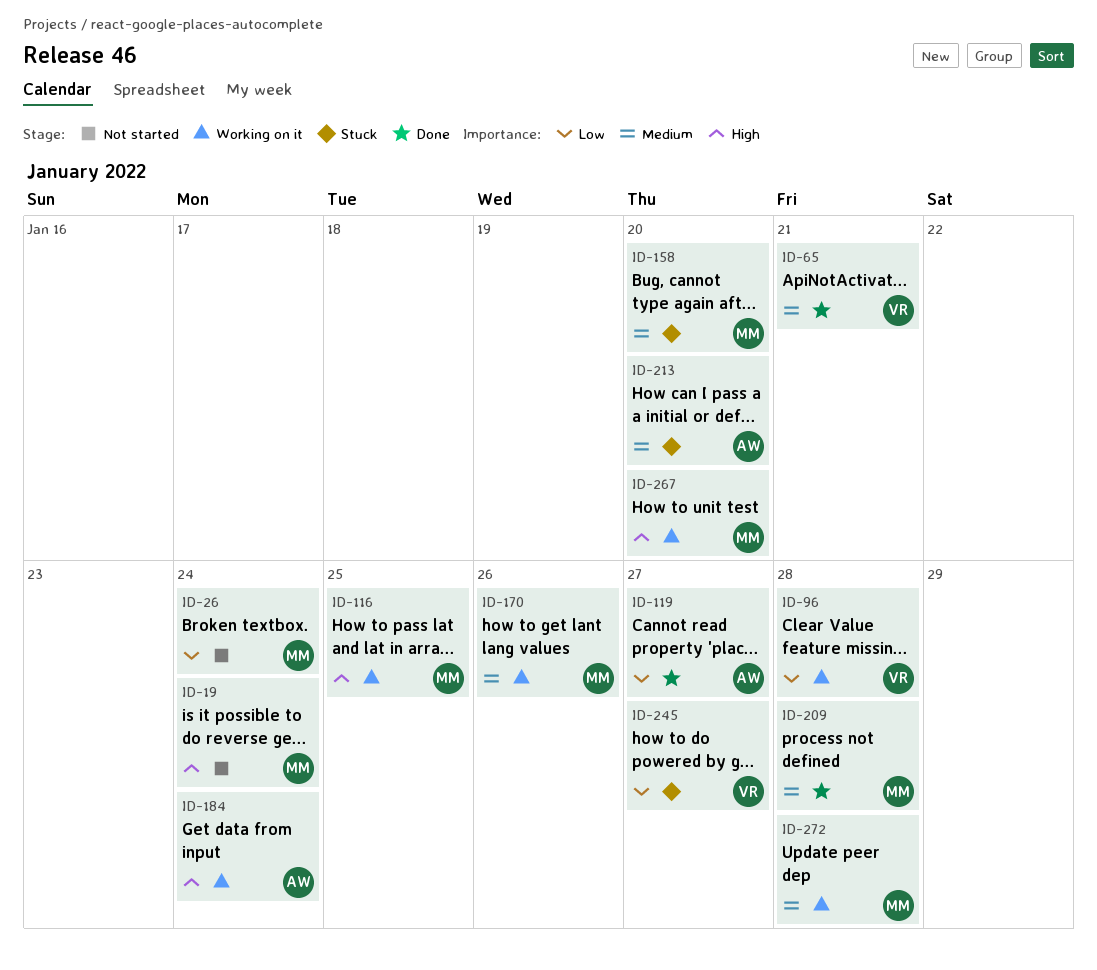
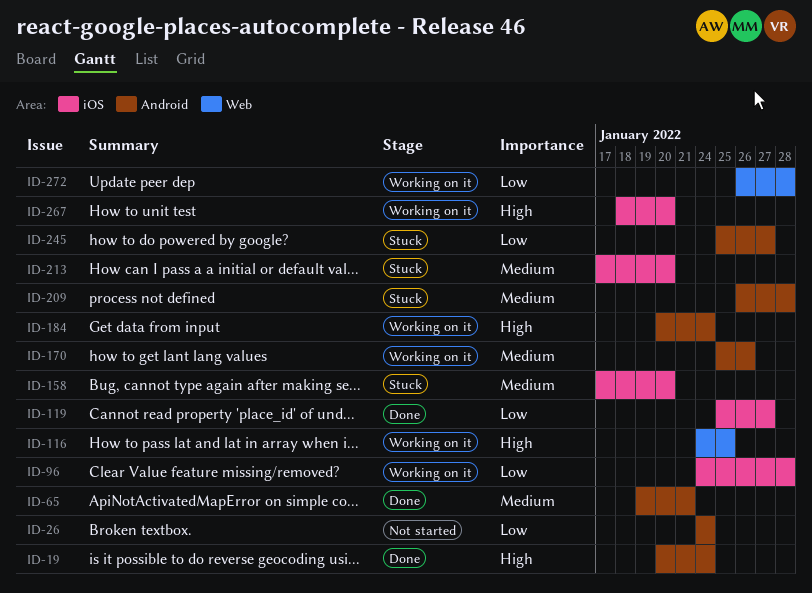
ID-19, status: Not started -> Done
ID-209, status: Done -> Stuck
ID-272, priority: Medium -> Low

